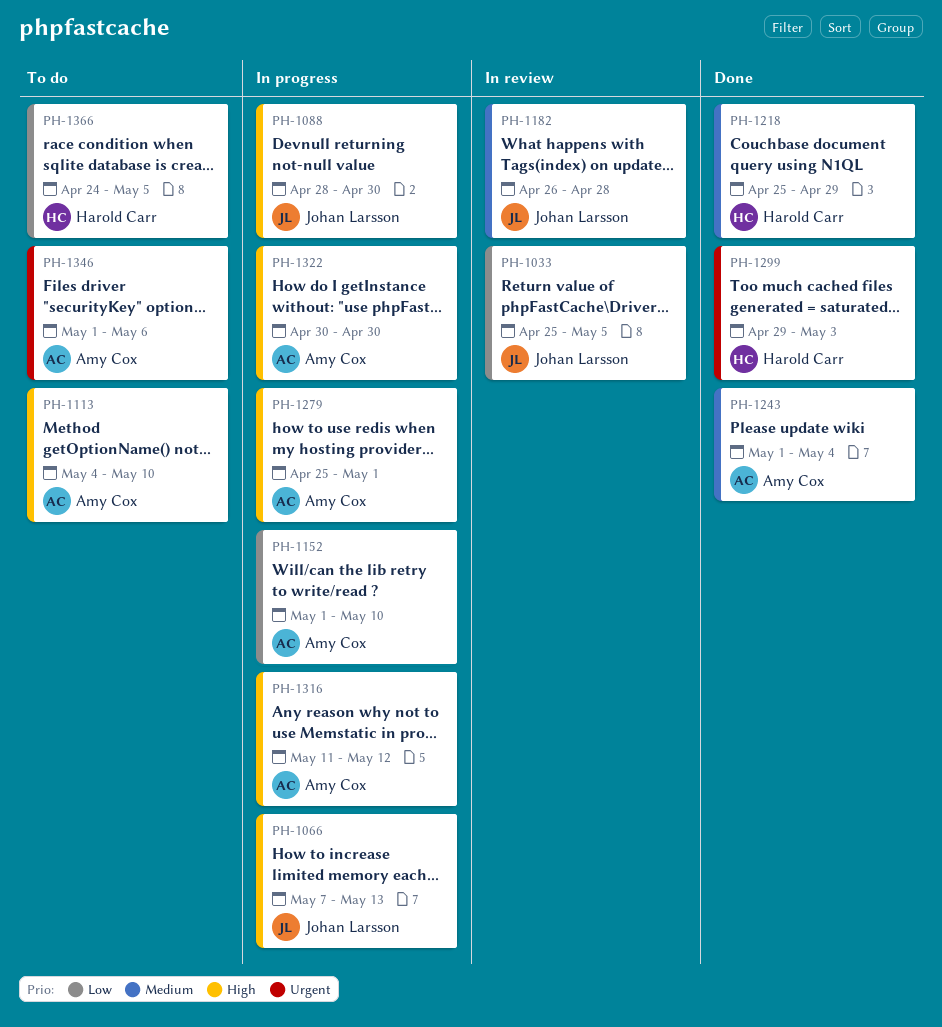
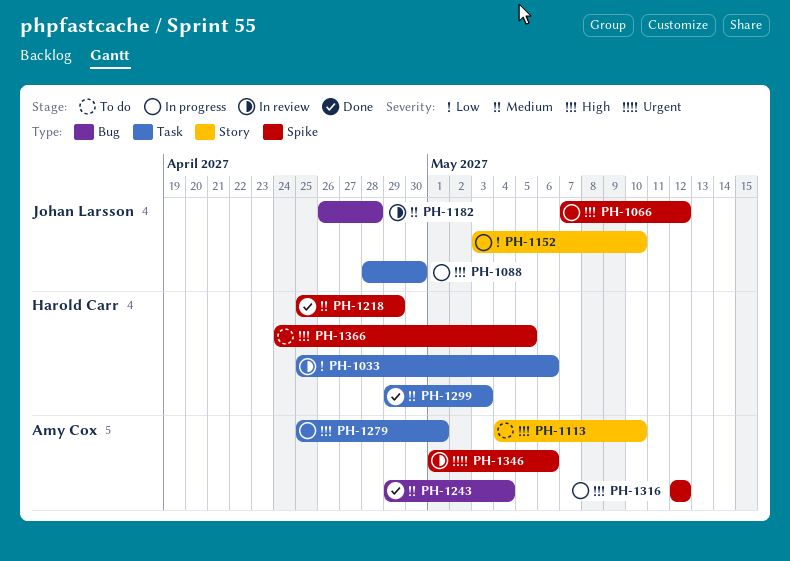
PH-1033, owner: Johan Larsson -> Harold Carr
PH-1033, due: May 5 -> May 6
PH-1066, due: May 13 -> May 12
PH-1152, owner: Amy Cox -> Johan Larsson
PH-1152, start: May 1 -> May 3
PH-1243, start: May 1 -> Apr 29
PH-1299, priority: Urgent -> Medium
PH-1316, start: May 11 -> May 12
PH-1322: present -> none
PH-1346, status: To do -> In review
PH-1366, priority: Low -> High

